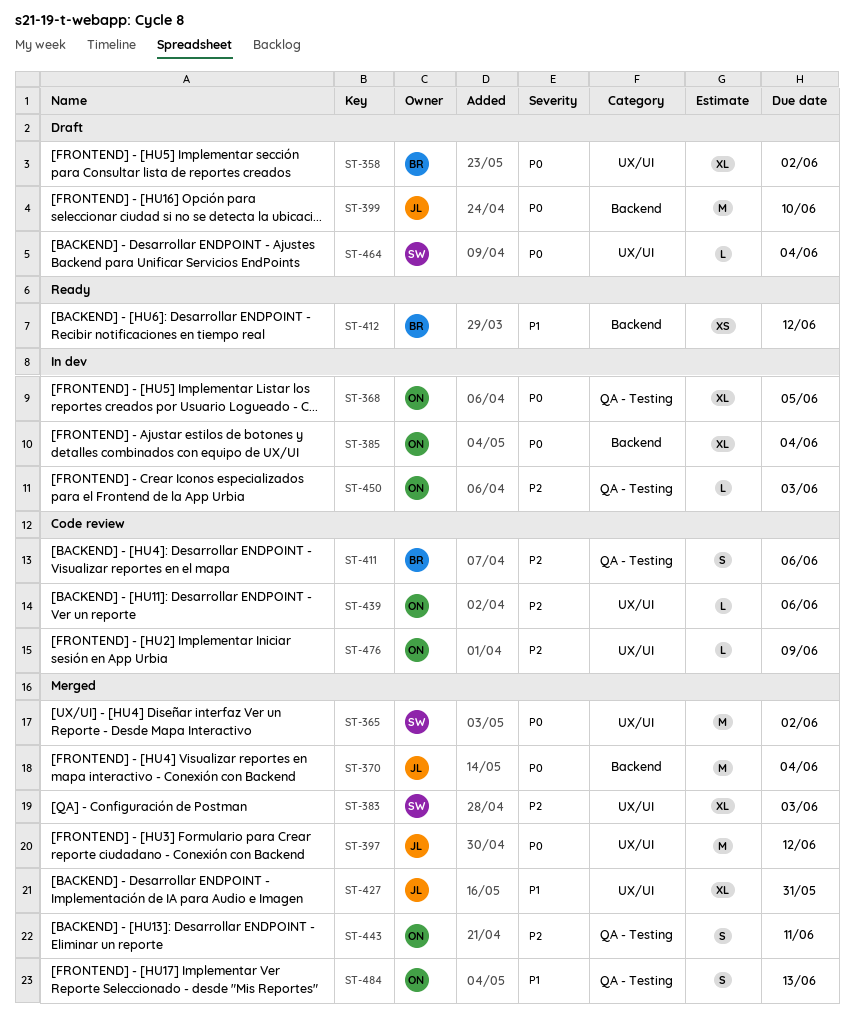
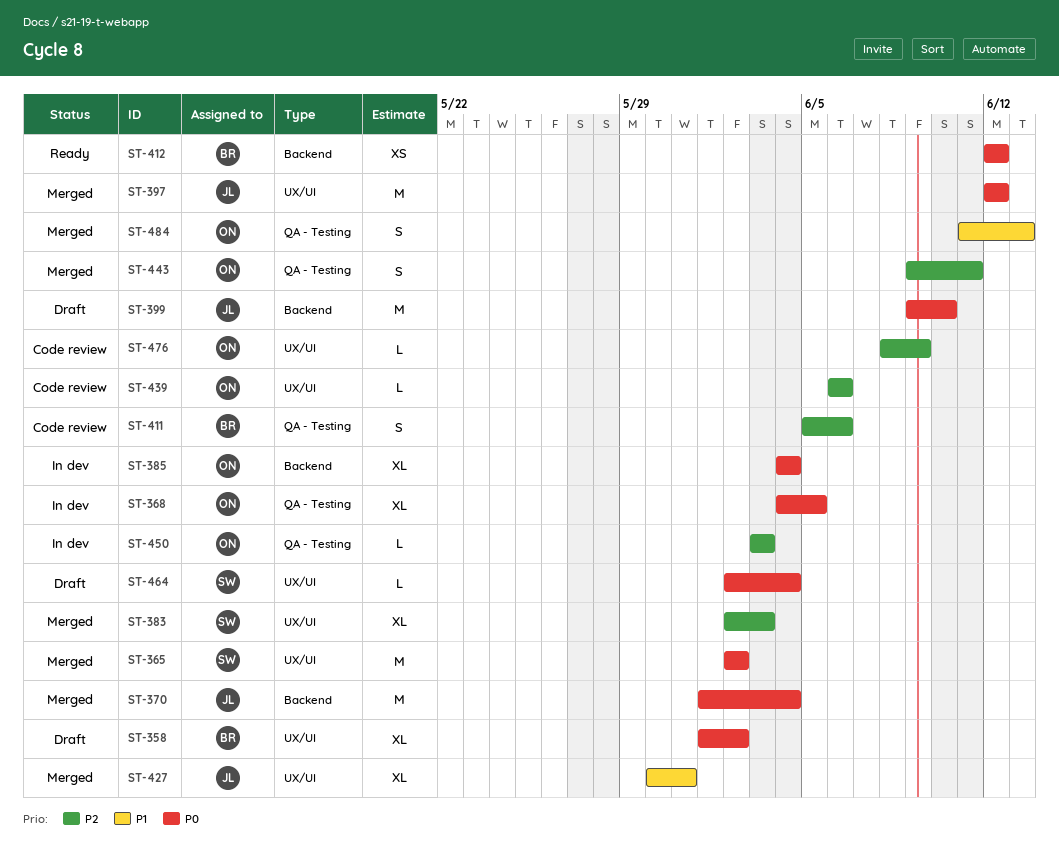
ST-412, priority: P1 -> P0

